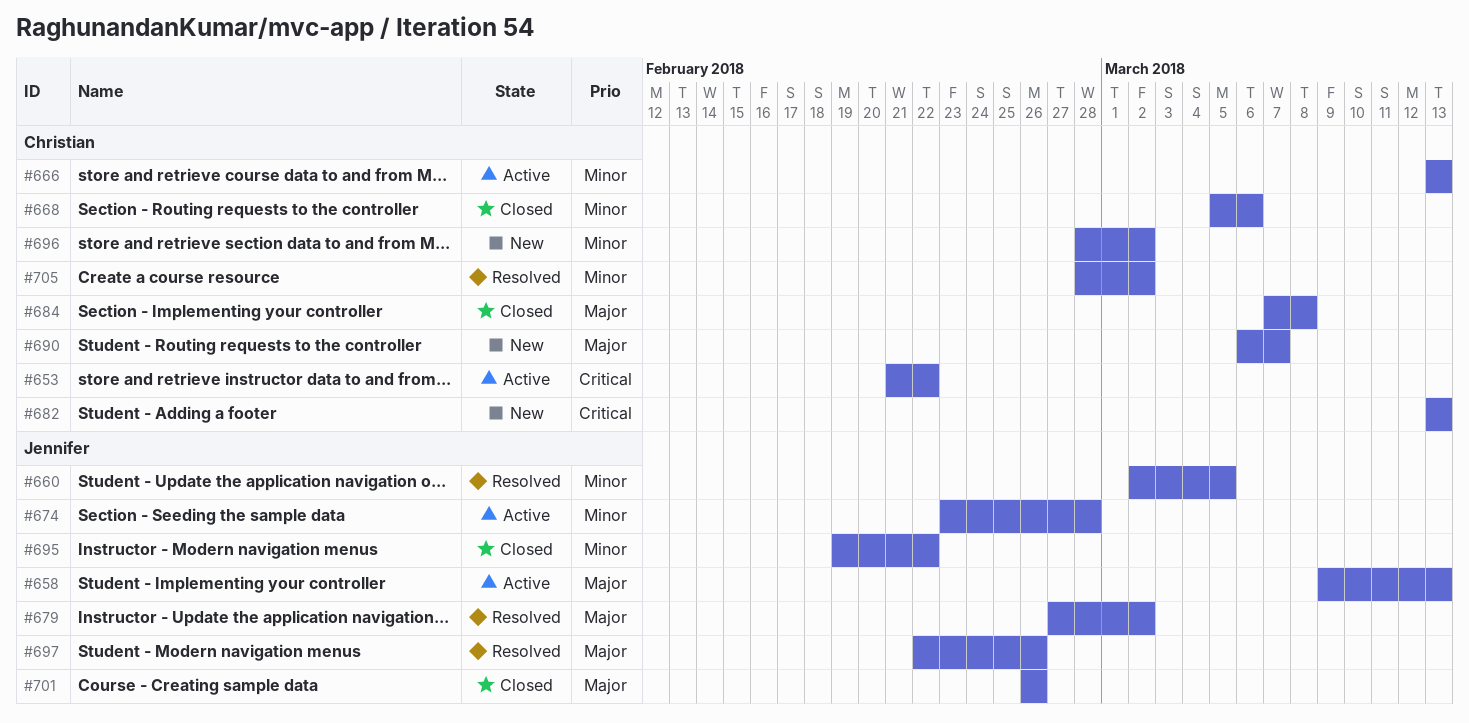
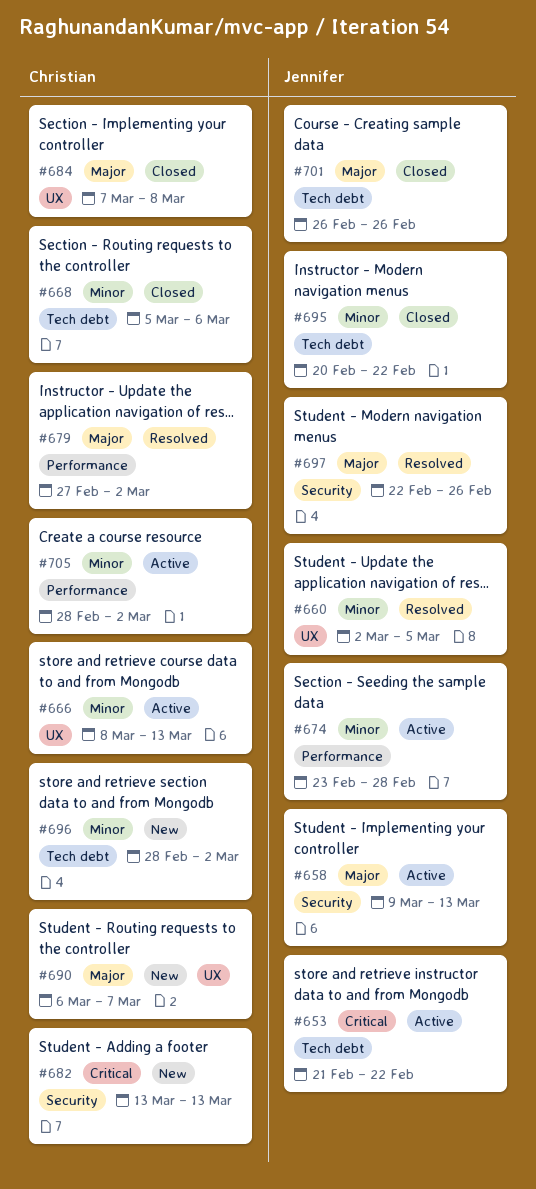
#653, owner: Christian -> Jennifer
#666, start: Mar 13 -> Mar 8
#679, owner: Jennifer -> Christian
#695, start: Feb 19 -> Feb 20
#705, status: Resolved -> Active

